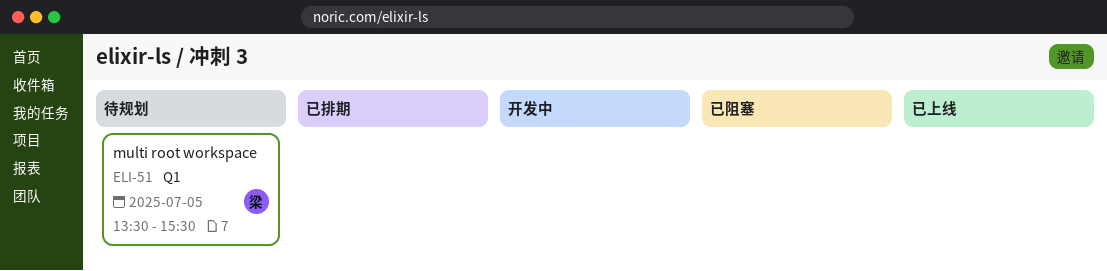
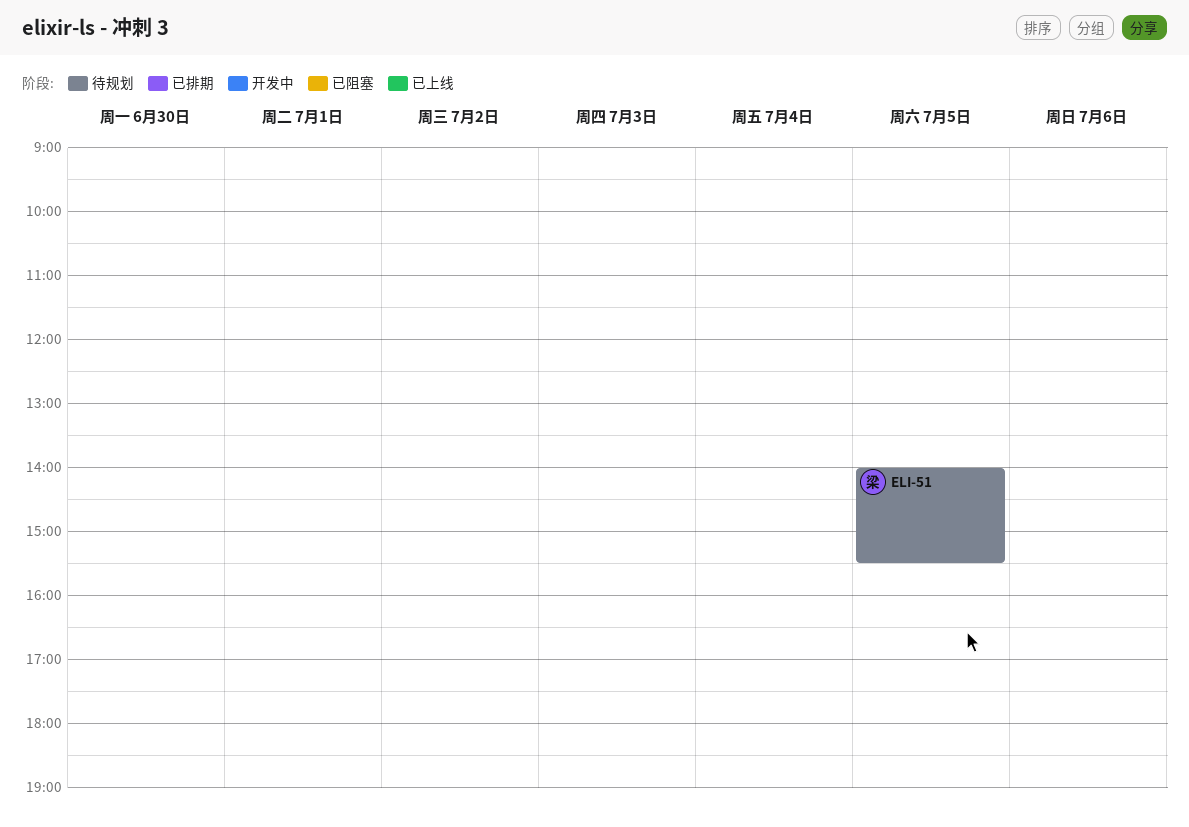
ELI-51, begins: 13:30 -> 14:00

